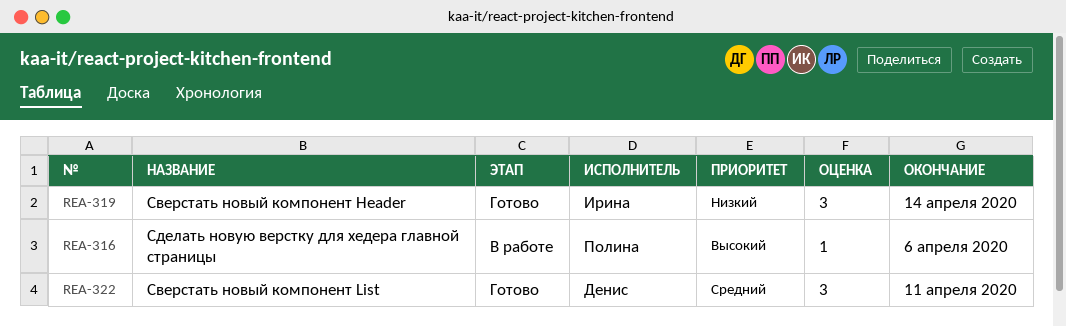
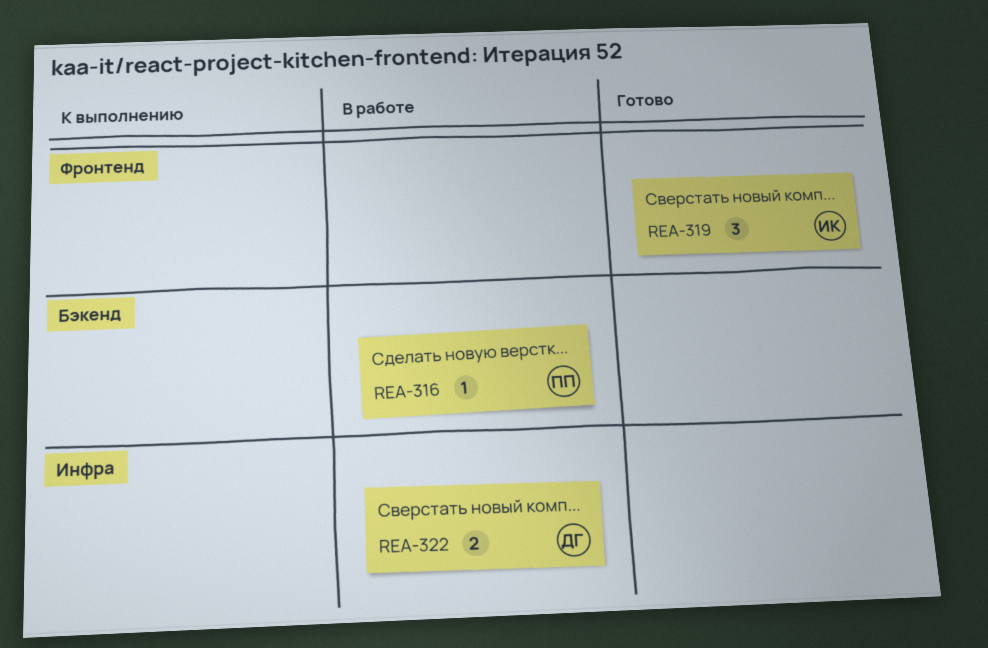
REA-322, status: Готово -> В работе
REA-322, estimate: 3 -> 2

